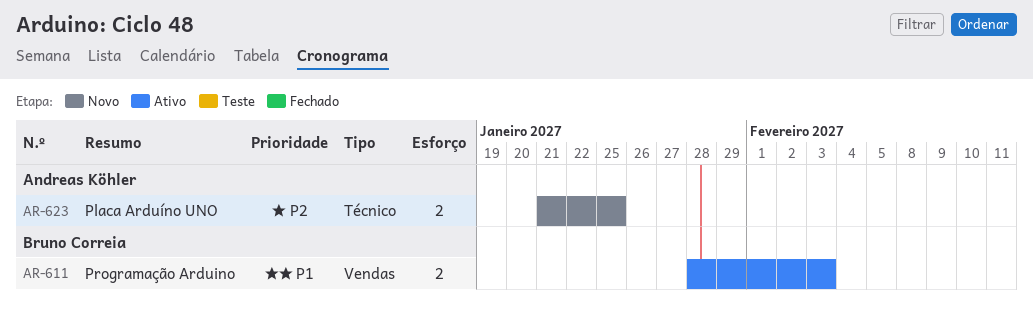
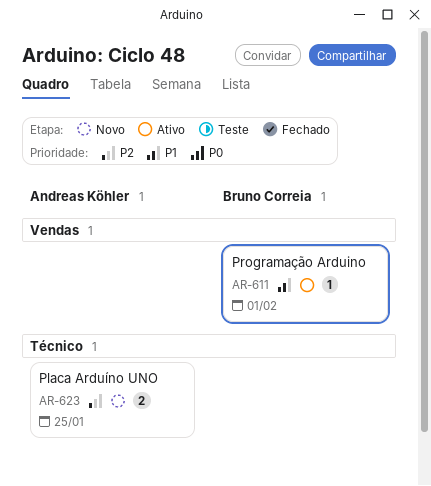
AR-611, estimate: 2 -> 1
AR-611, due: Feb 3 -> Feb 1

